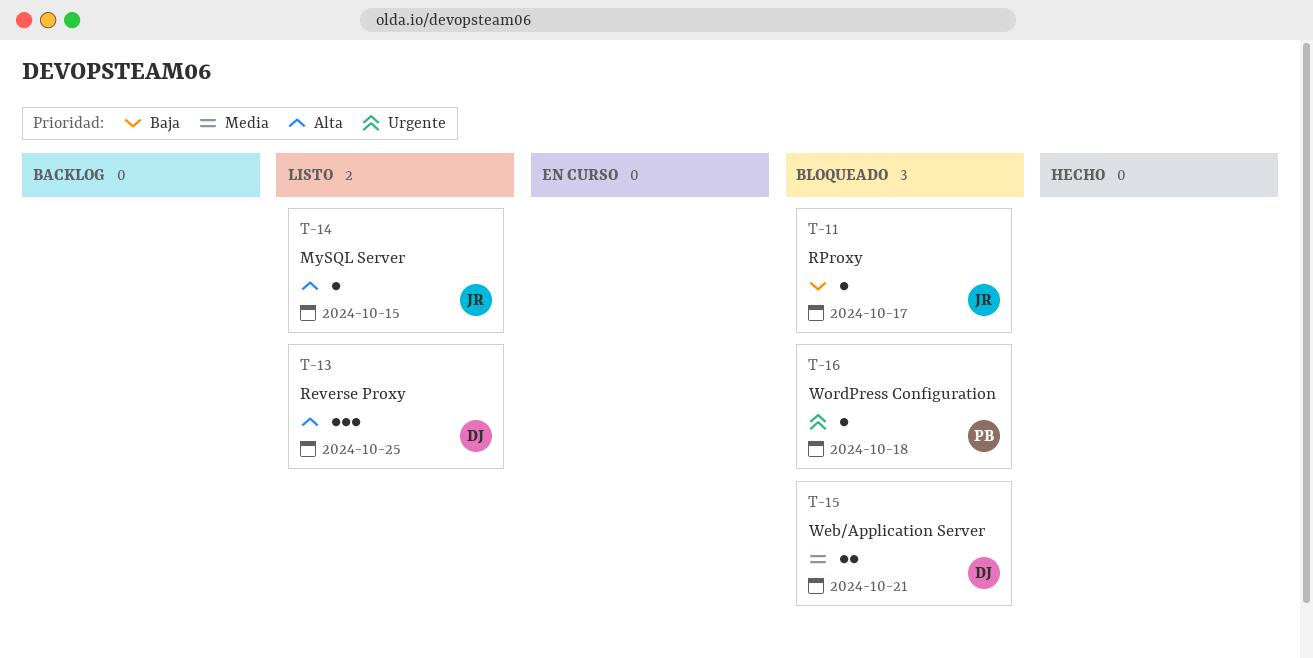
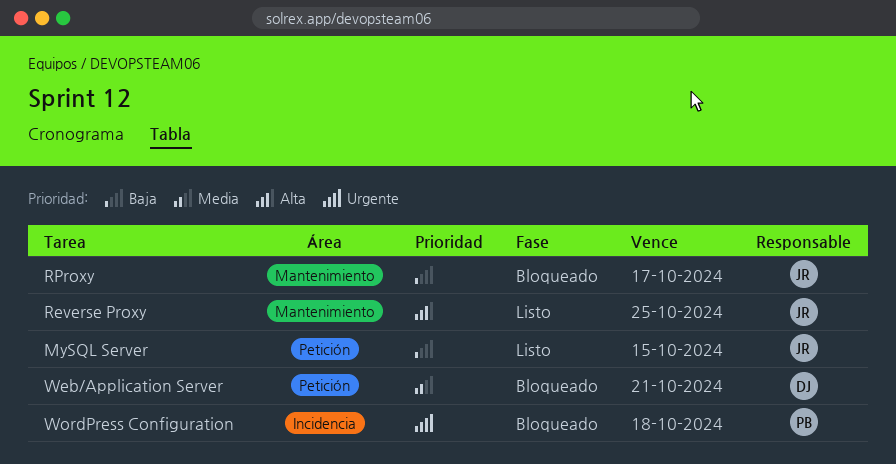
MySQL Server, priority: Alta -> Baja
Reverse Proxy, owner: DJ -> JR

